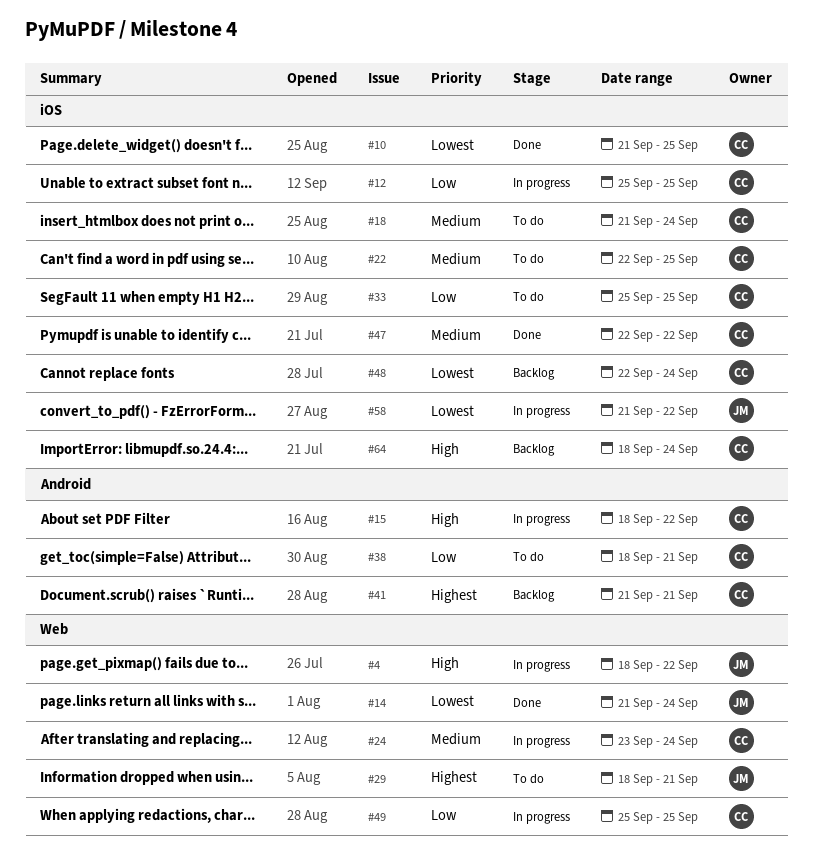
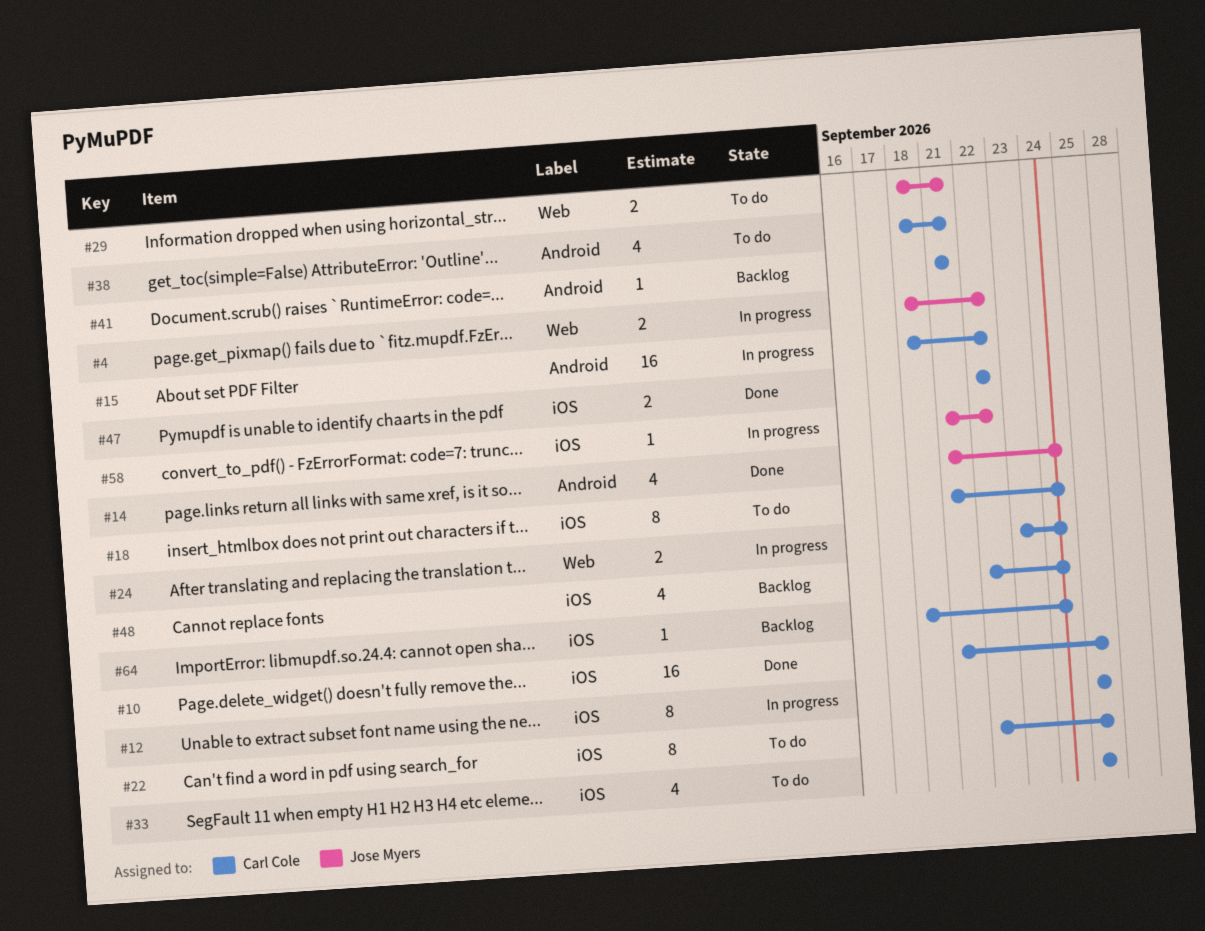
#14, label: Web -> Android
#49: present -> none

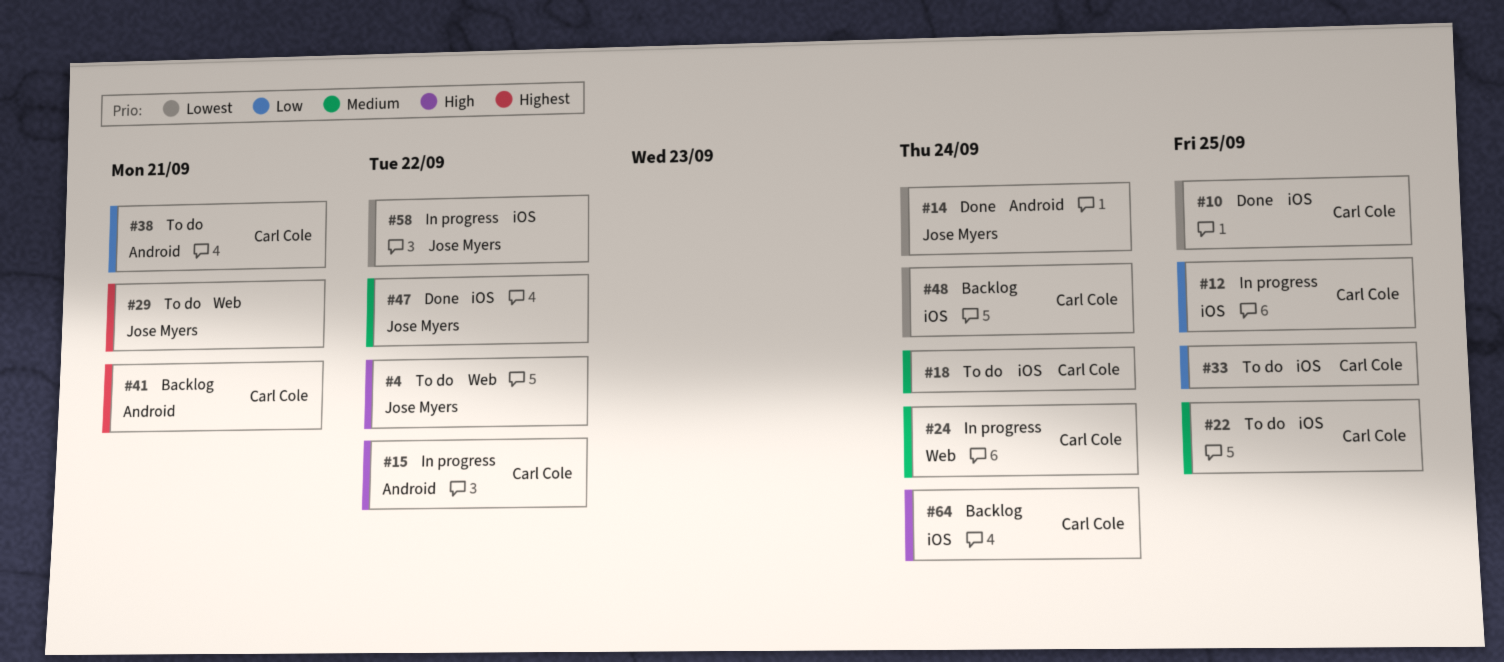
#4, status: In progress -> To do
#47, owner: Carl Cole -> Jose Myers

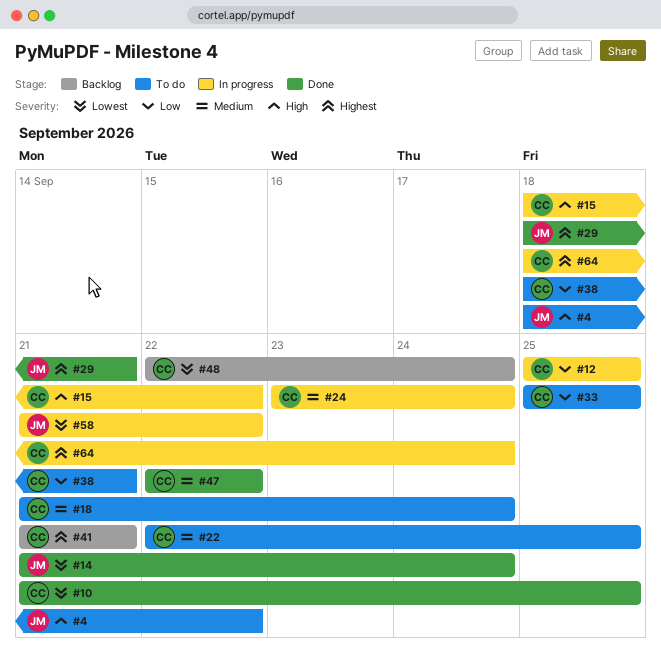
#29, status: To do -> Done
#47, owner: Jose Myers -> Carl Cole
#64, status: Backlog -> In progress
#64, priority: High -> Highest

